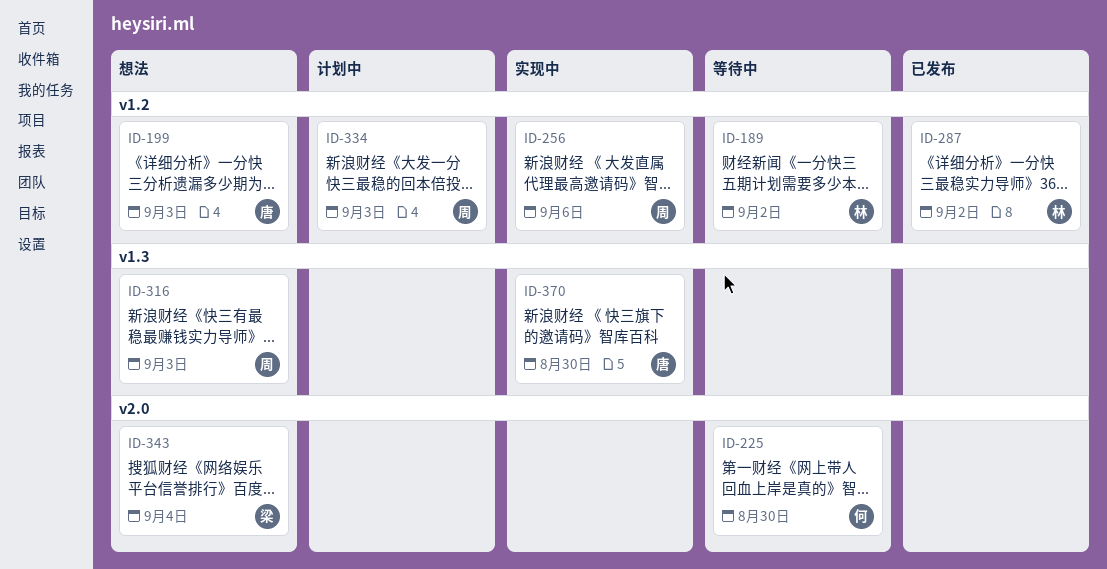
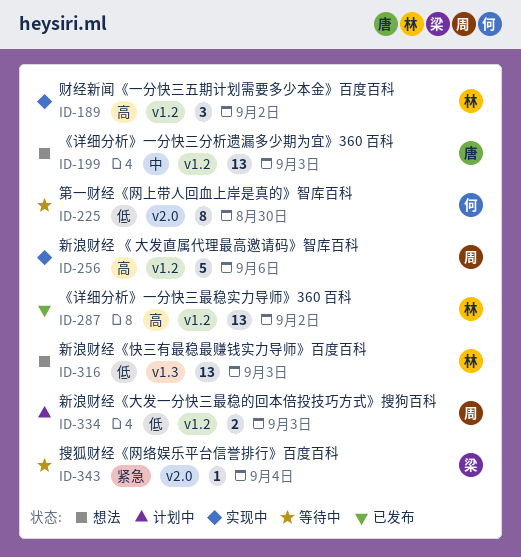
ID-189, status: 等待中 -> 实现中
ID-316, owner: 周 -> 林
ID-343, status: 想法 -> 等待中
ID-370: present -> none

